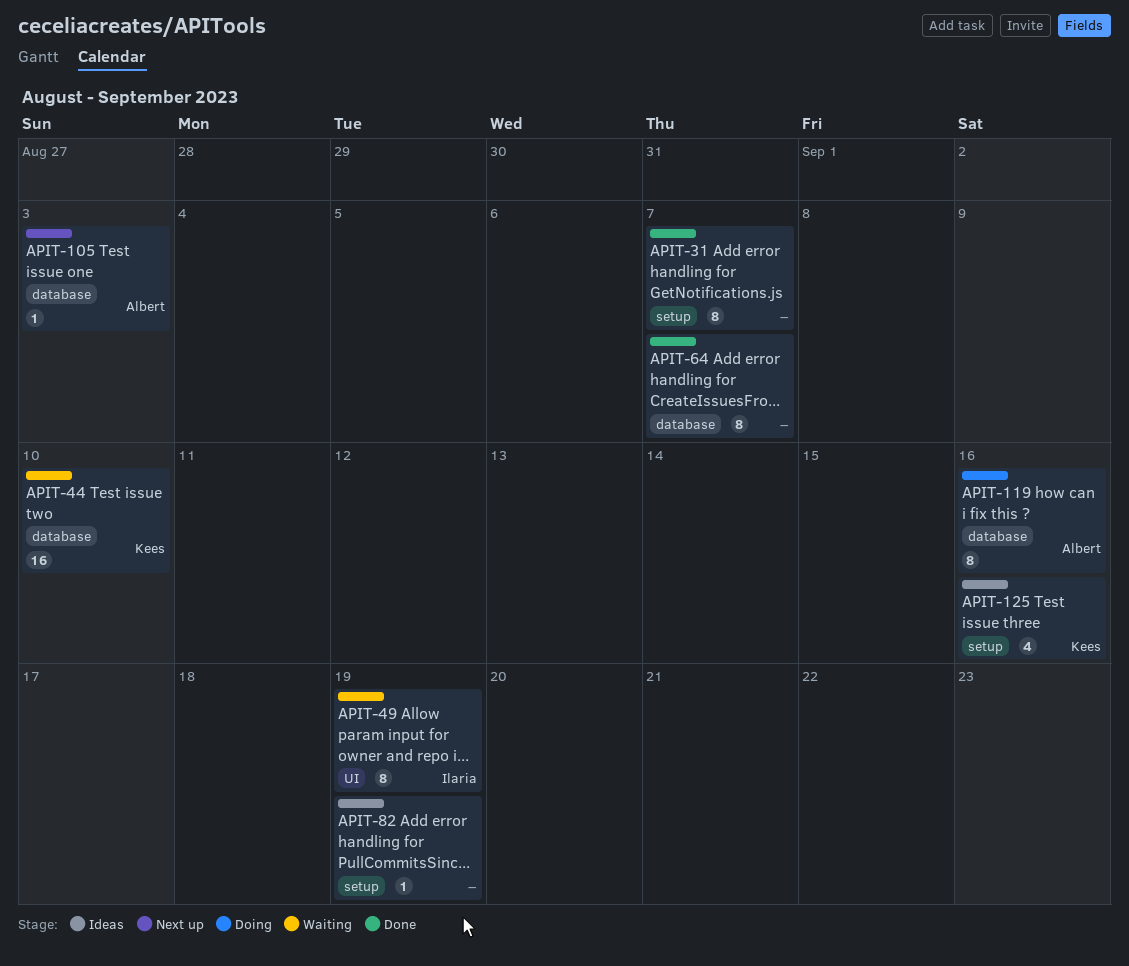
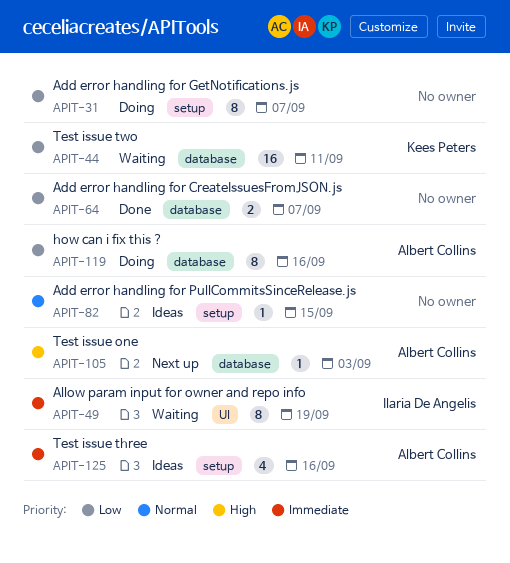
APIT-31, status: Done -> Doing
APIT-44, due: Sep 10 -> Sep 11
APIT-64, estimate: 8 -> 2
APIT-82, due: Sep 19 -> Sep 15
APIT-125, owner: Kees Peters -> Albert Collins

